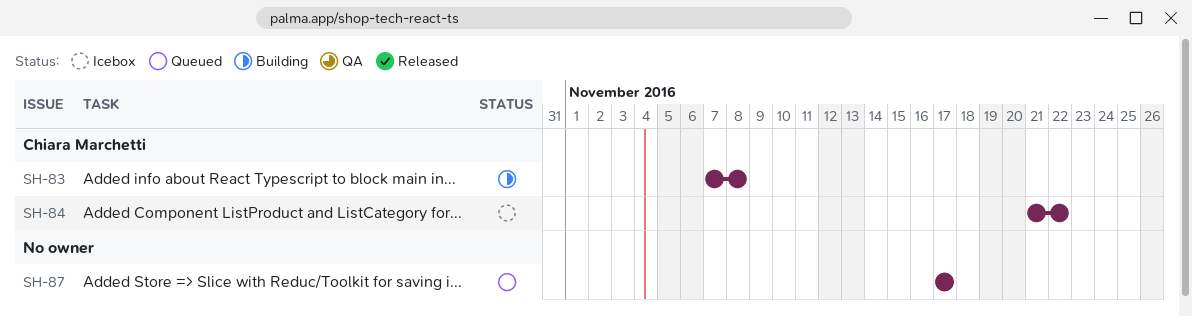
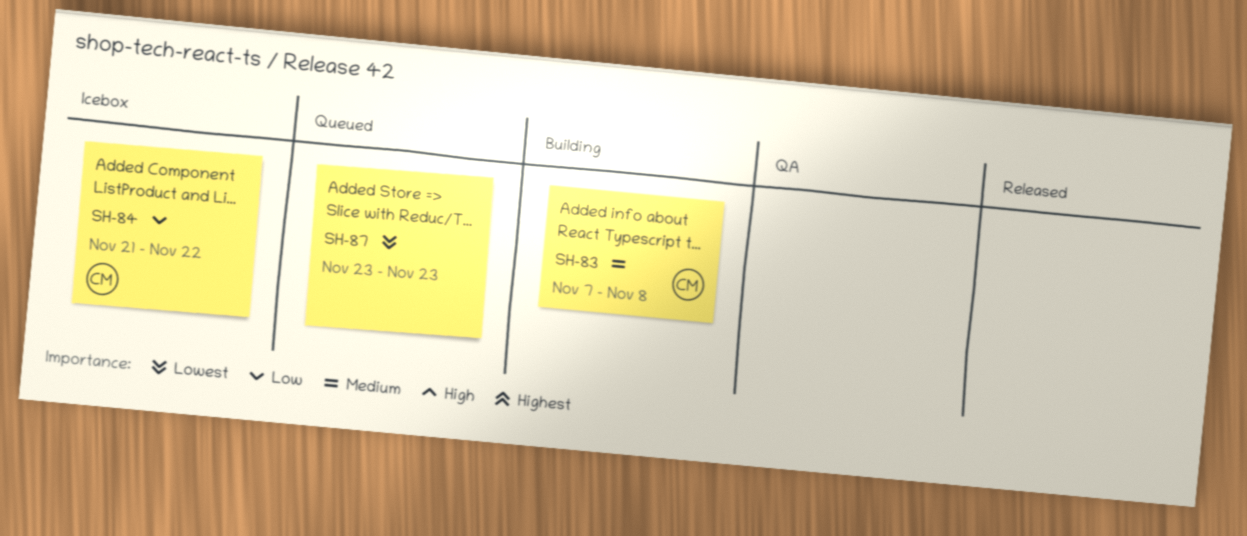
SH-87, start: Nov 17 -> Nov 23
SH-87, due: Nov 17 -> Nov 23

